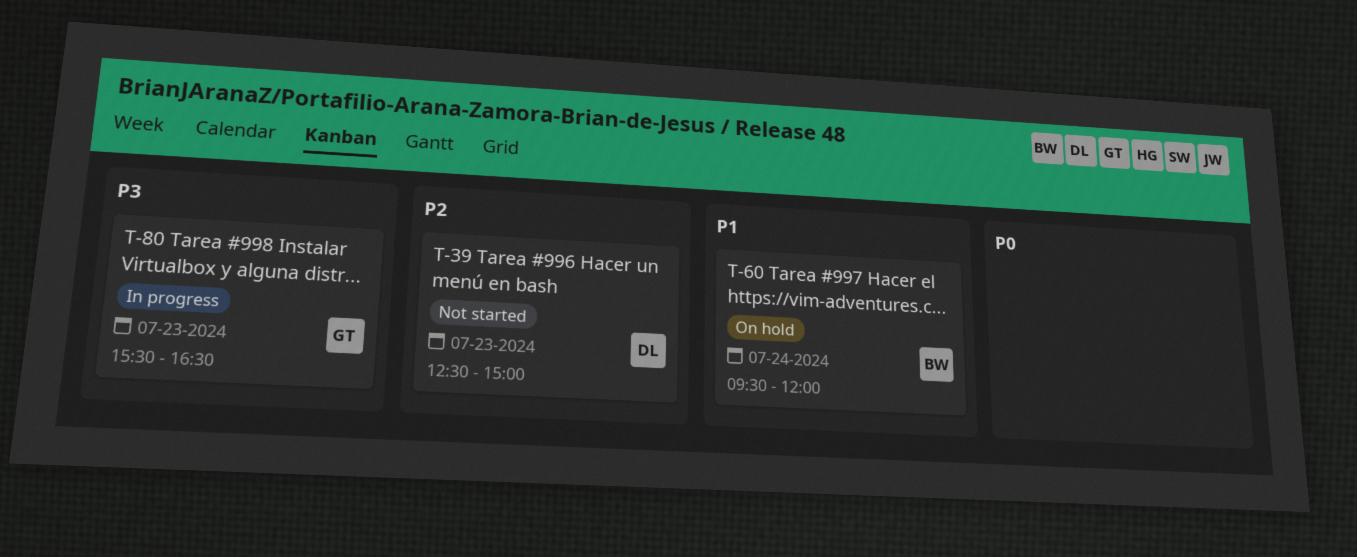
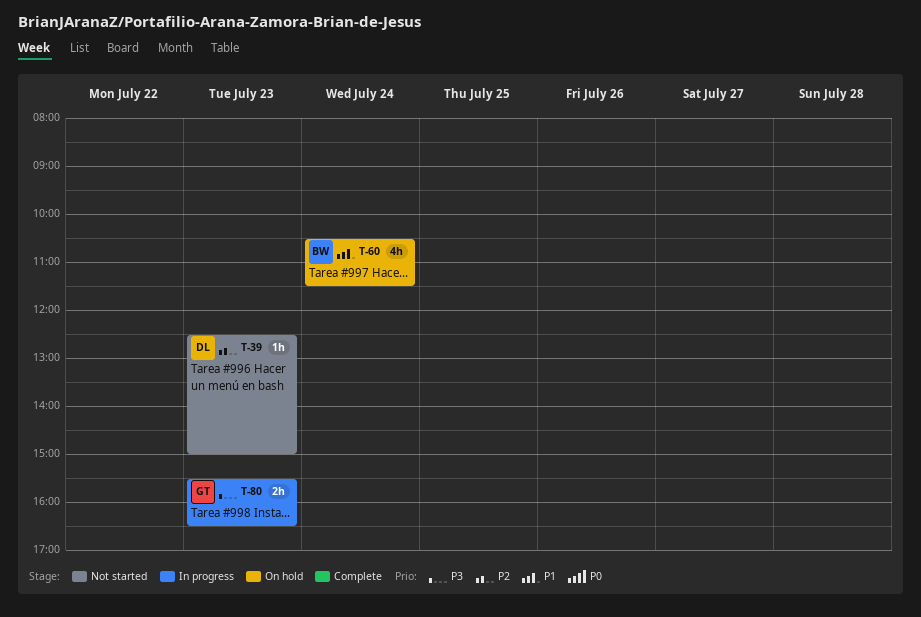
T-60, begins: 09:30 -> 10:30
T-60, ends: 12:00 -> 11:30

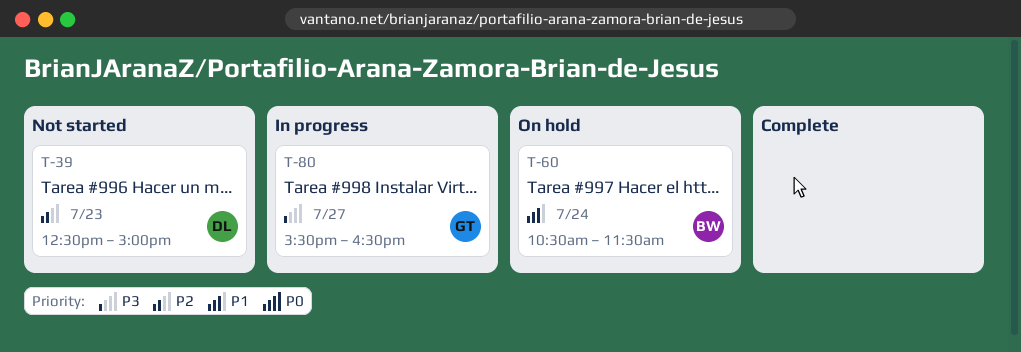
T-80, day: Jul 23 -> Jul 27

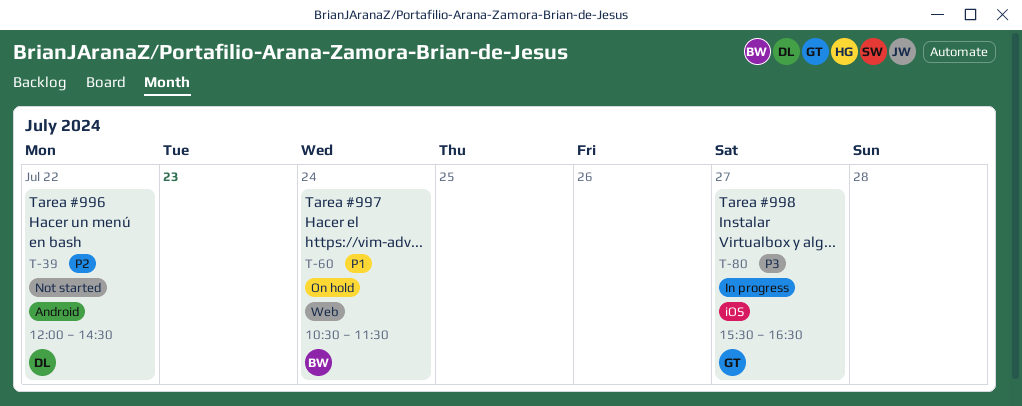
T-39, day: Jul 23 -> Jul 22
T-39, begins: 12:30 -> 12:00
T-39, ends: 15:00 -> 14:30

